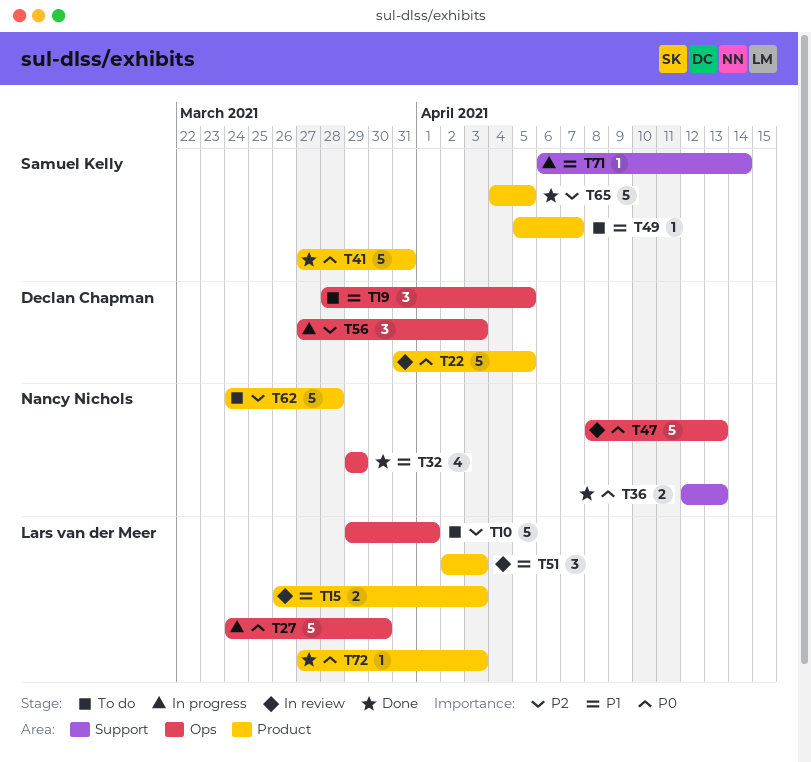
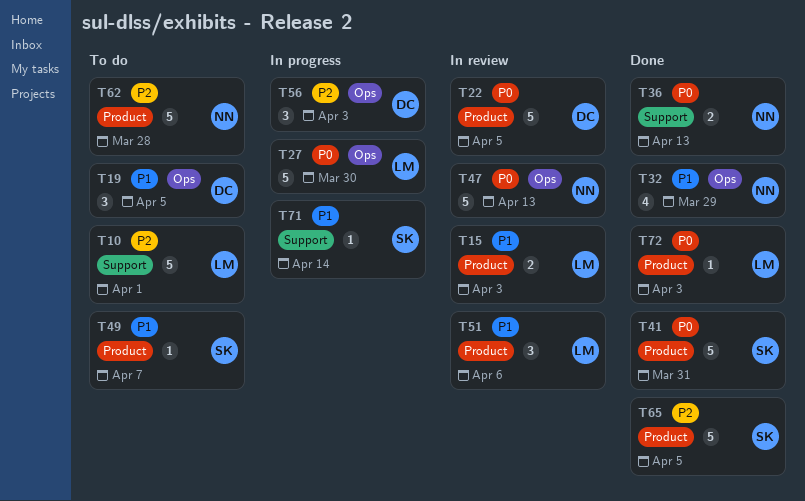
T10, label: Ops -> Support
T51, due: Apr 3 -> Apr 6

